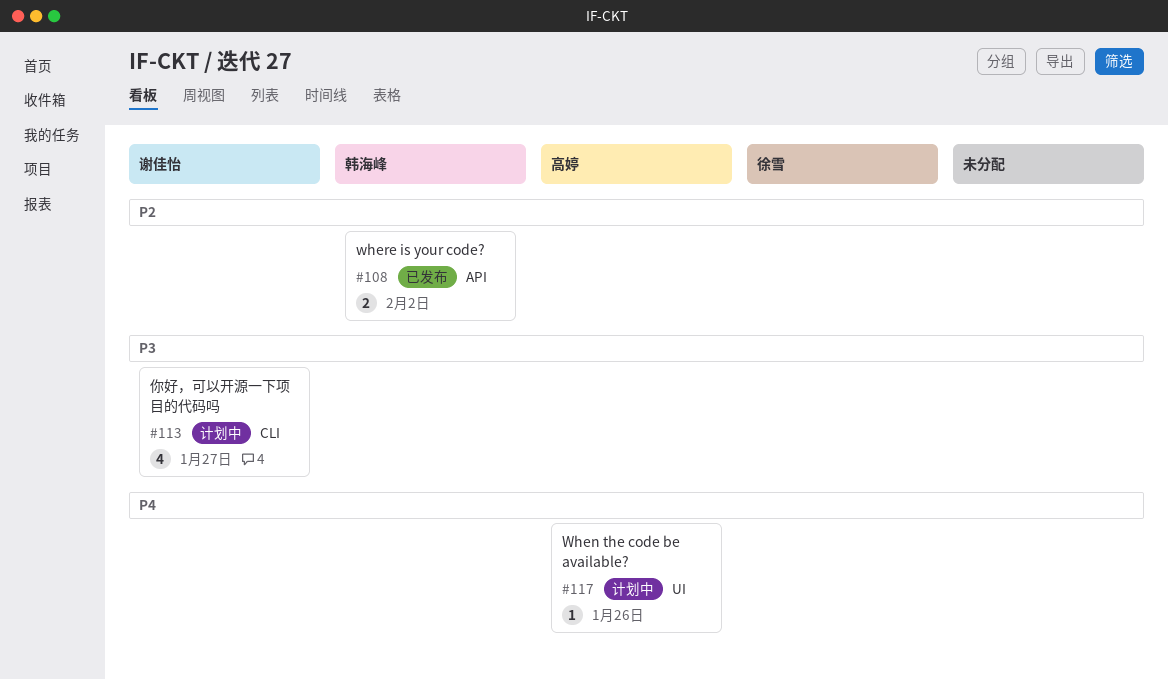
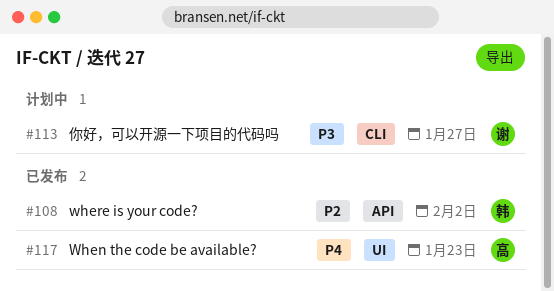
#117, status: 计划中 -> 已发布
#117, due: Jan 26 -> Jan 23

